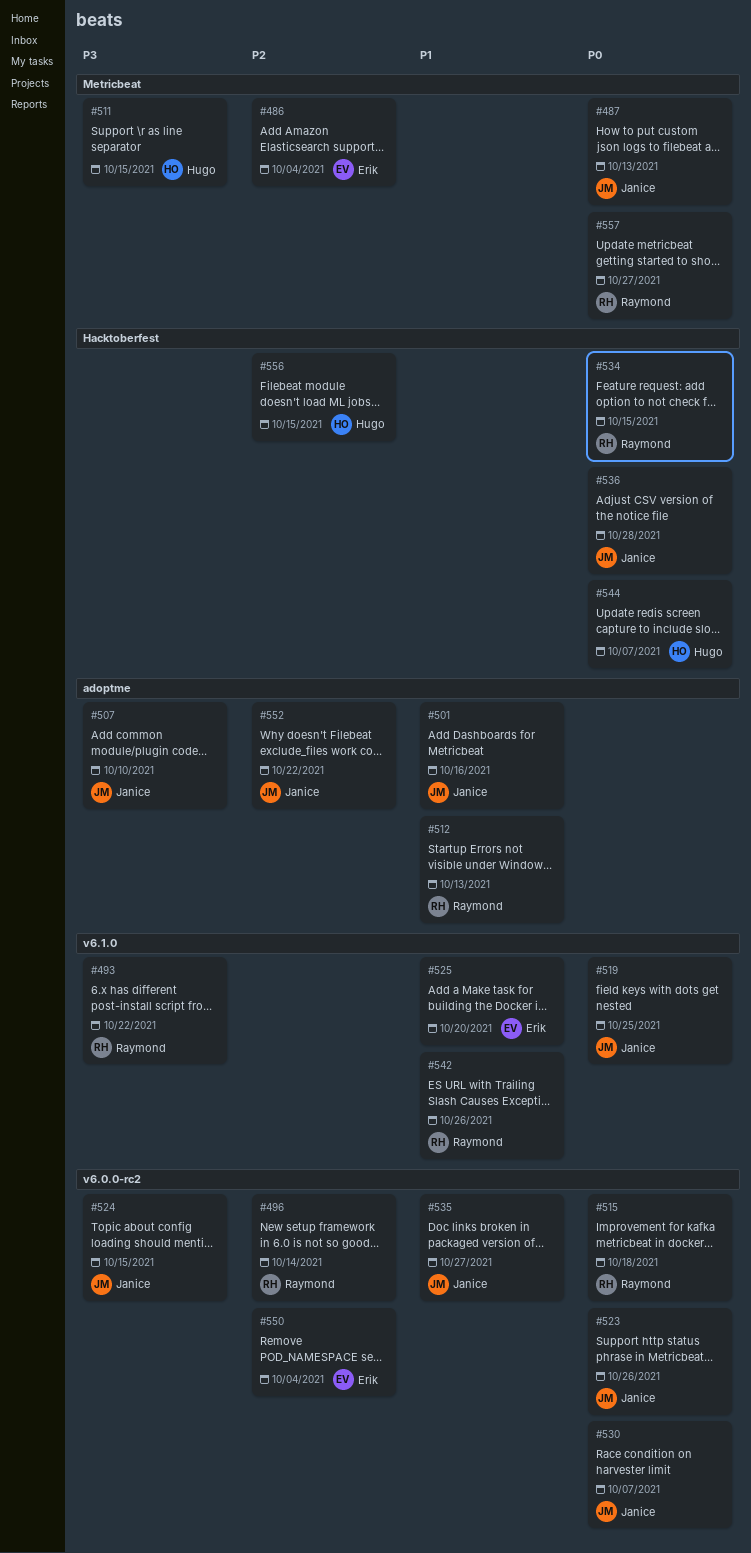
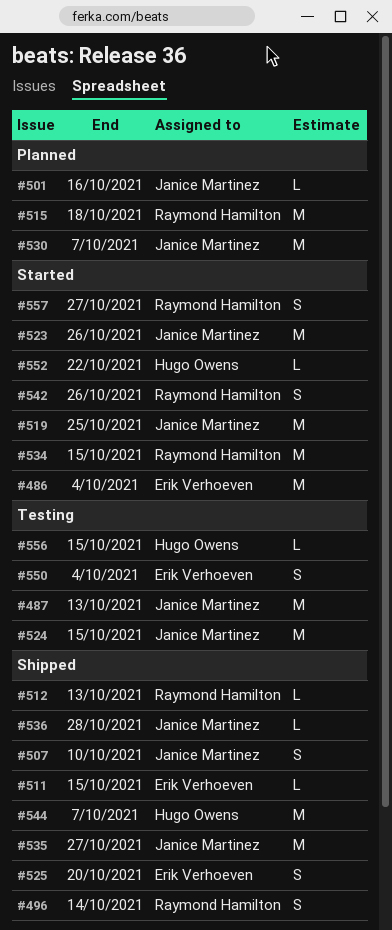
#493: present -> none
#511, owner: Hugo Owens -> Erik Verhoeven
#552, owner: Janice Martinez -> Hugo Owens

